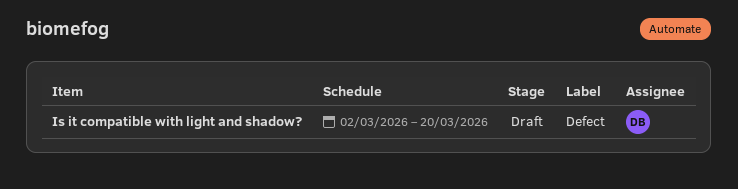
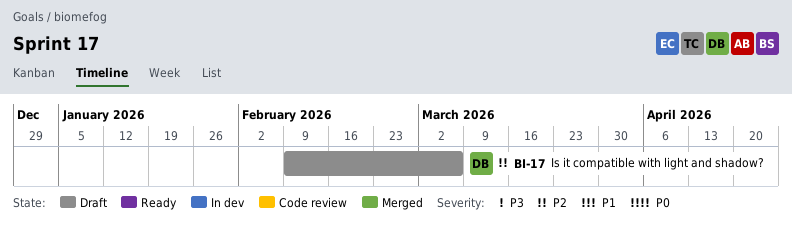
Is it compatible with light and shadow?, start: Mar 2 -> Feb 9
Is it compatible with light and shadow?, due: Mar 20 -> Mar 6

